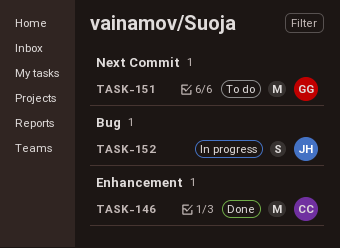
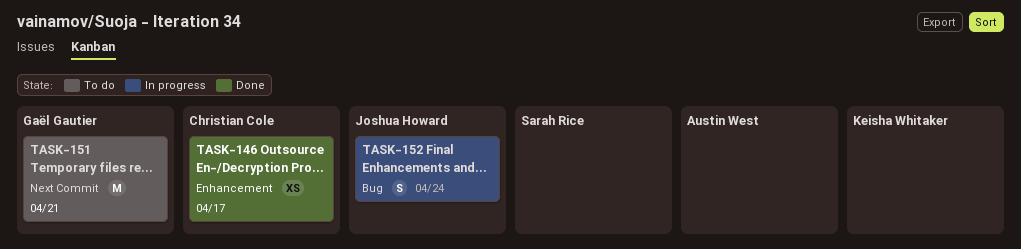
TASK-146, estimate: M -> XS

